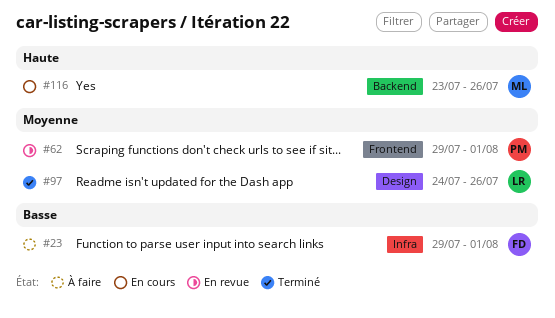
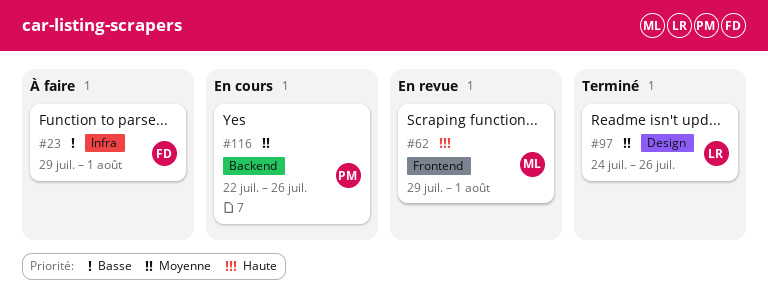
#62, owner: PM -> ML
#62, priority: Moyenne -> Haute
#116, owner: ML -> PM
#116, priority: Haute -> Moyenne
#116, start: Jul 23 -> Jul 22

